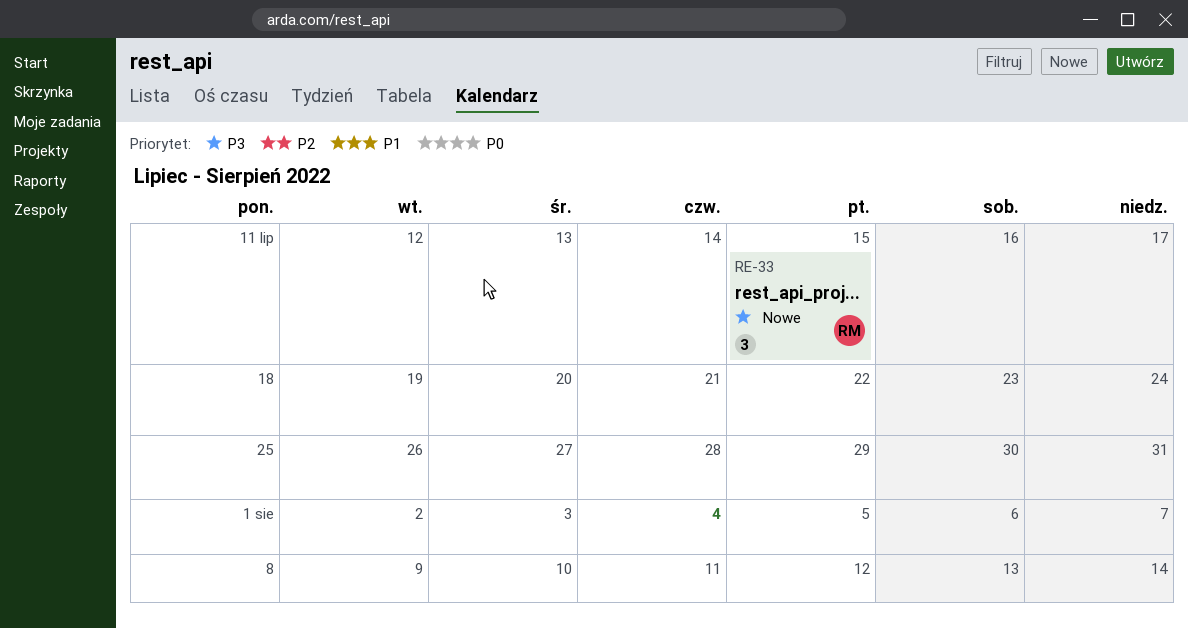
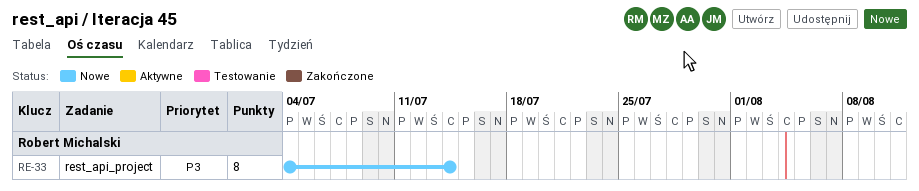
RE-33, estimate: 3 -> 8
RE-33, due: Jul 15 -> Jul 14

